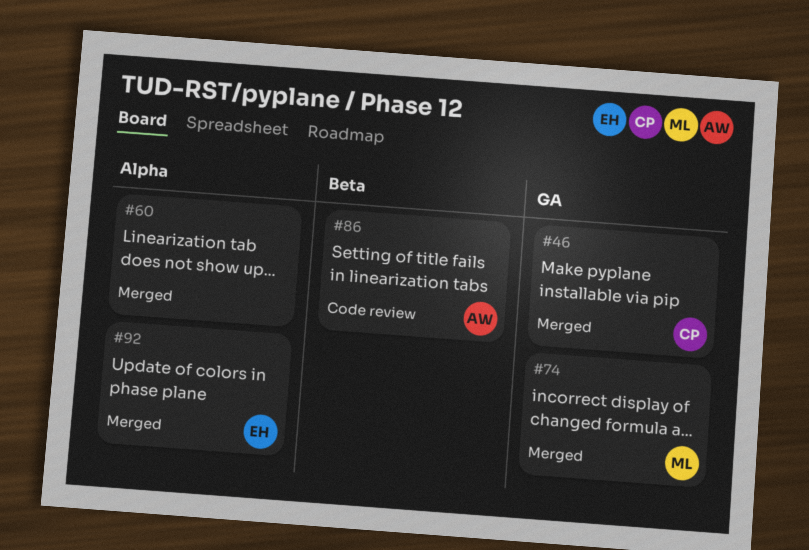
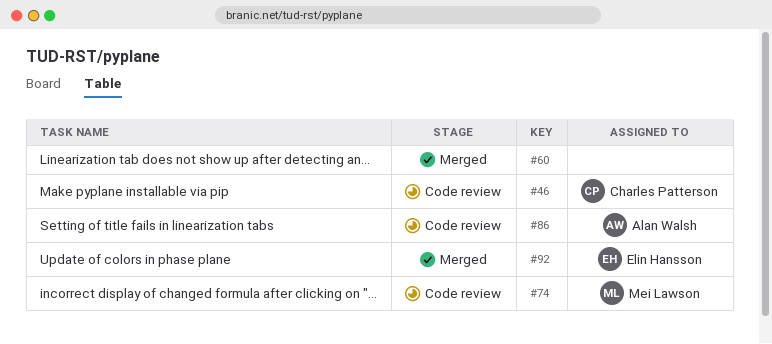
#46, status: Merged -> Code review
#74, status: Merged -> Code review

